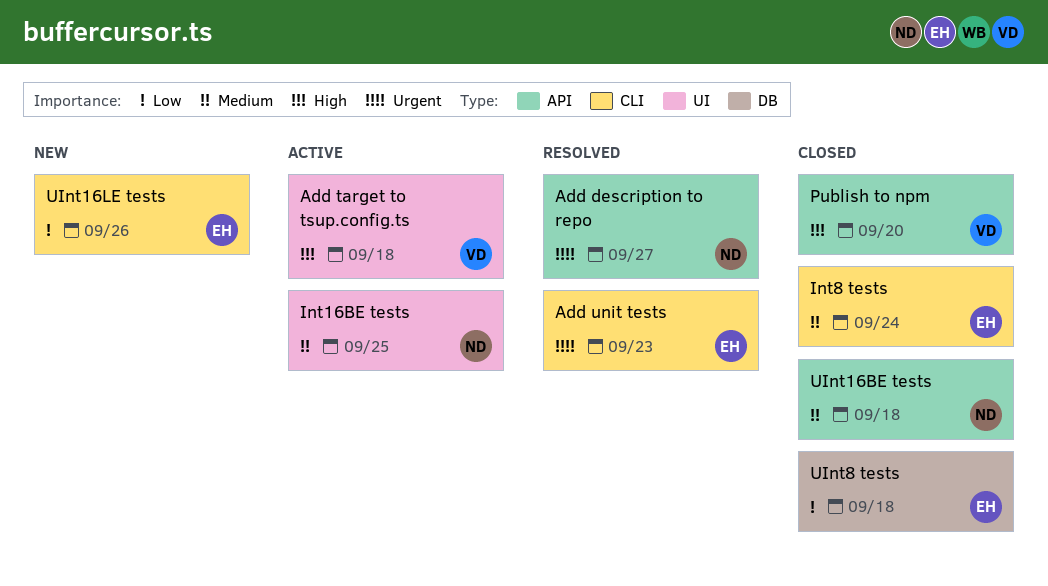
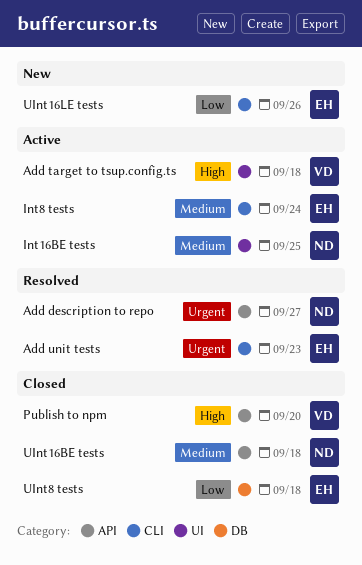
Int8 tests, status: Closed -> Active

